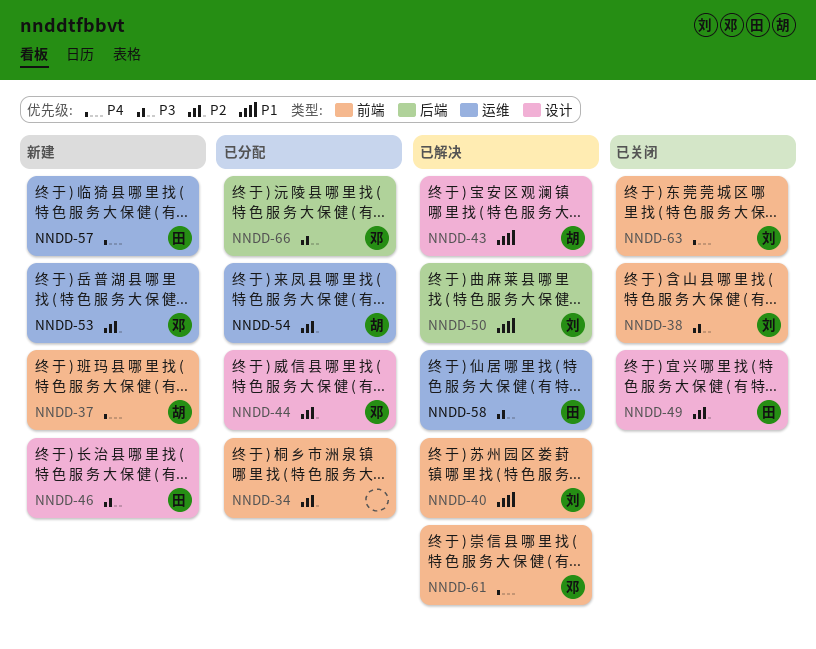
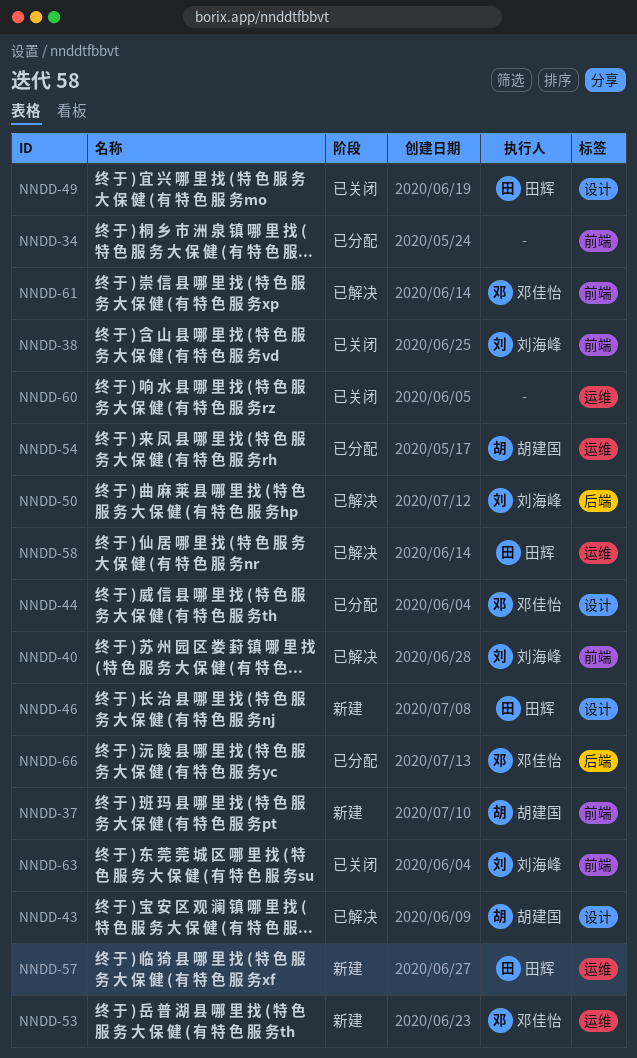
NNDD-60: none -> present

